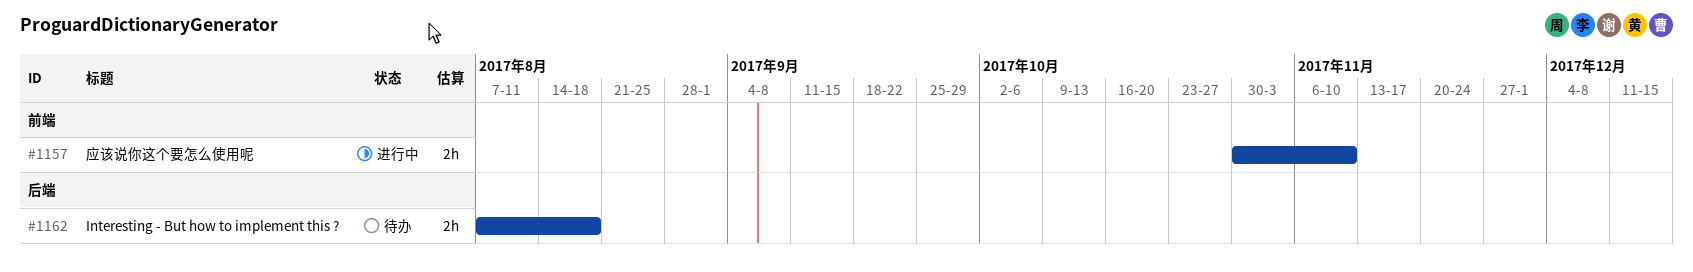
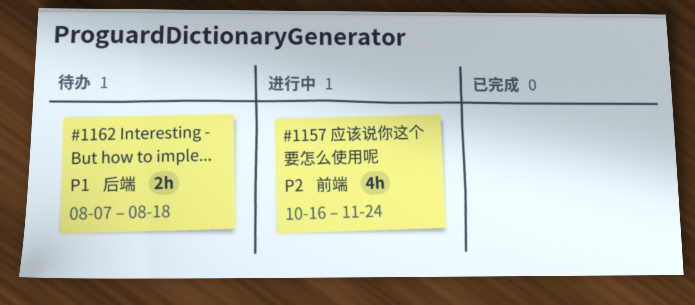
#1157, estimate: 2h -> 4h
#1157, start: Oct 30 -> Oct 16
#1157, due: Nov 10 -> Nov 24

